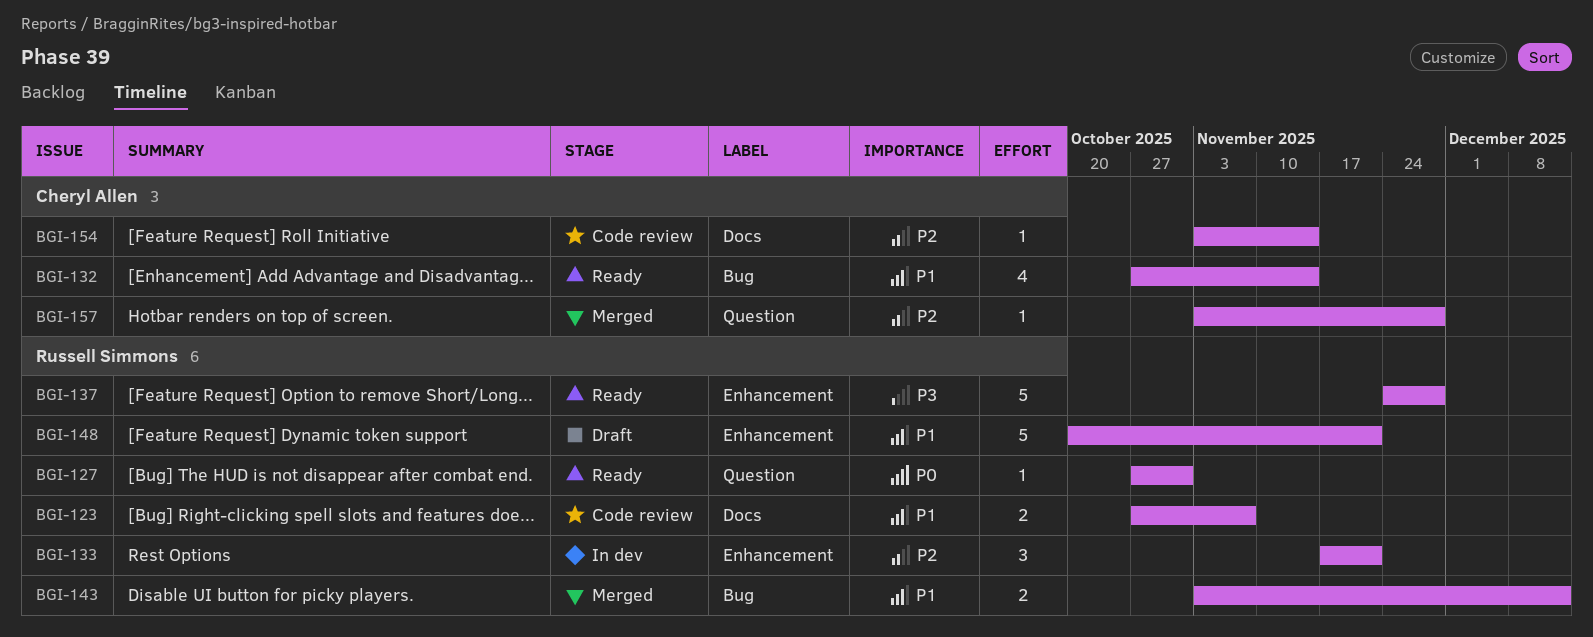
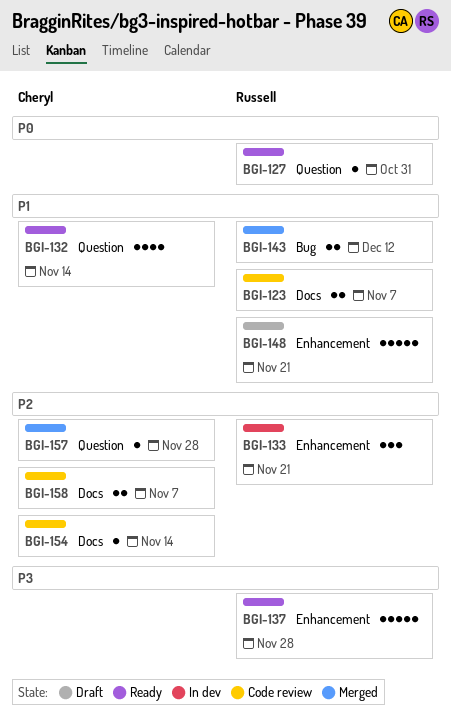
BGI-132, label: Bug -> Question
BGI-158: none -> present

